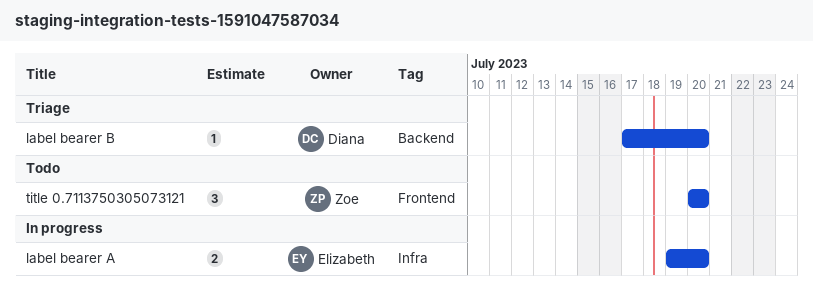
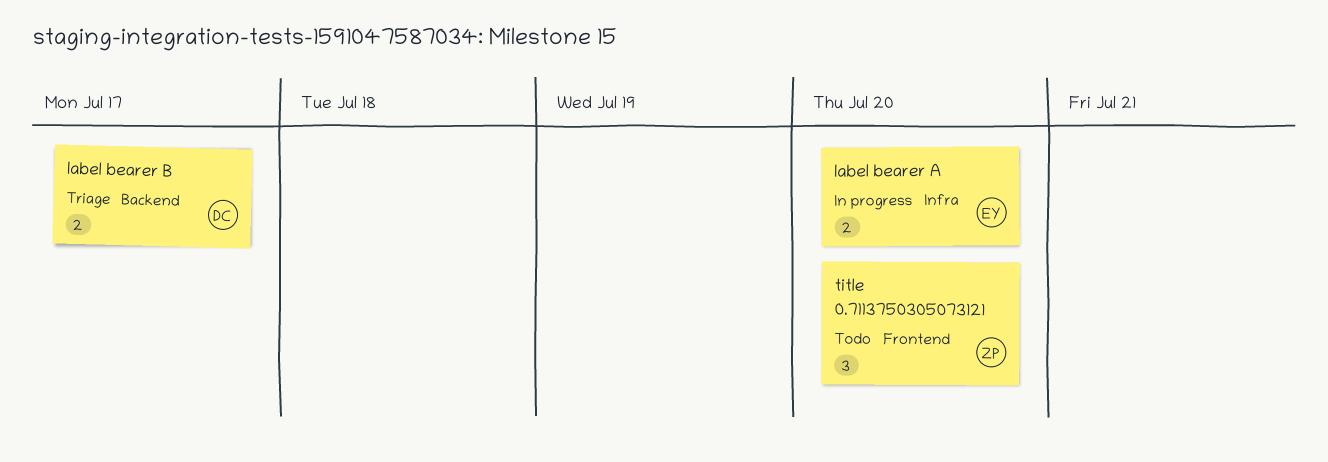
label bearer B, estimate: 1 -> 2
label bearer B, due: Jul 20 -> Jul 17

